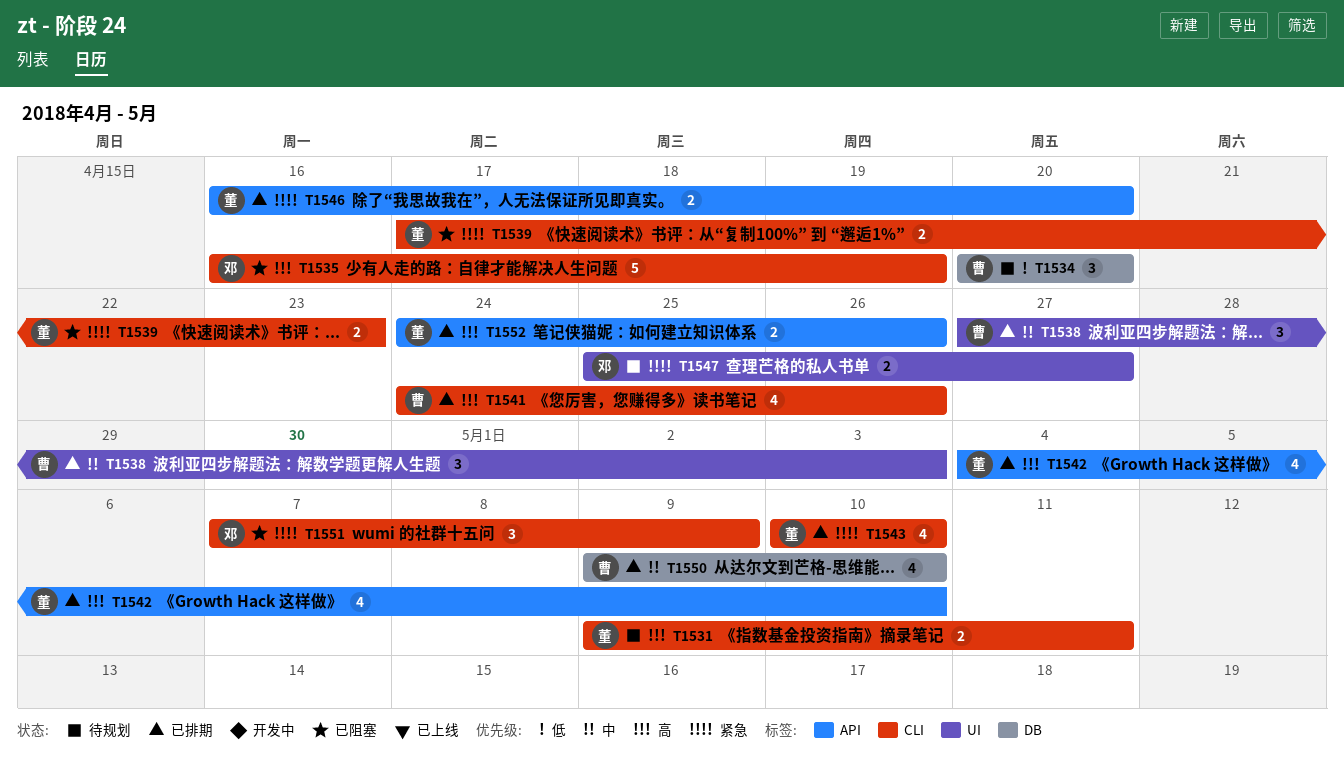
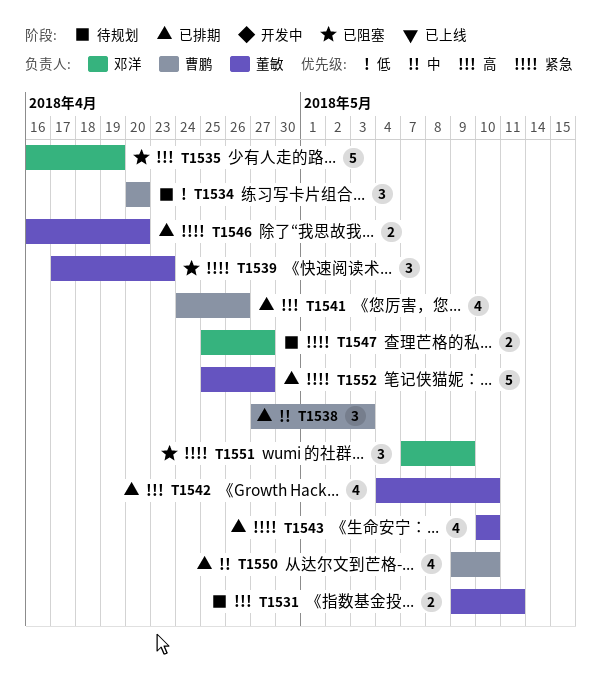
T1539, estimate: 2 -> 3
T1552, priority: 高 -> 紧急
T1552, estimate: 2 -> 5
T1552, start: Apr 24 -> Apr 25
T1552, due: Apr 26 -> Apr 27

